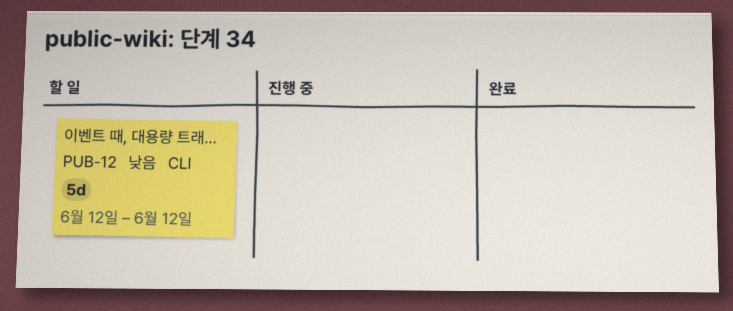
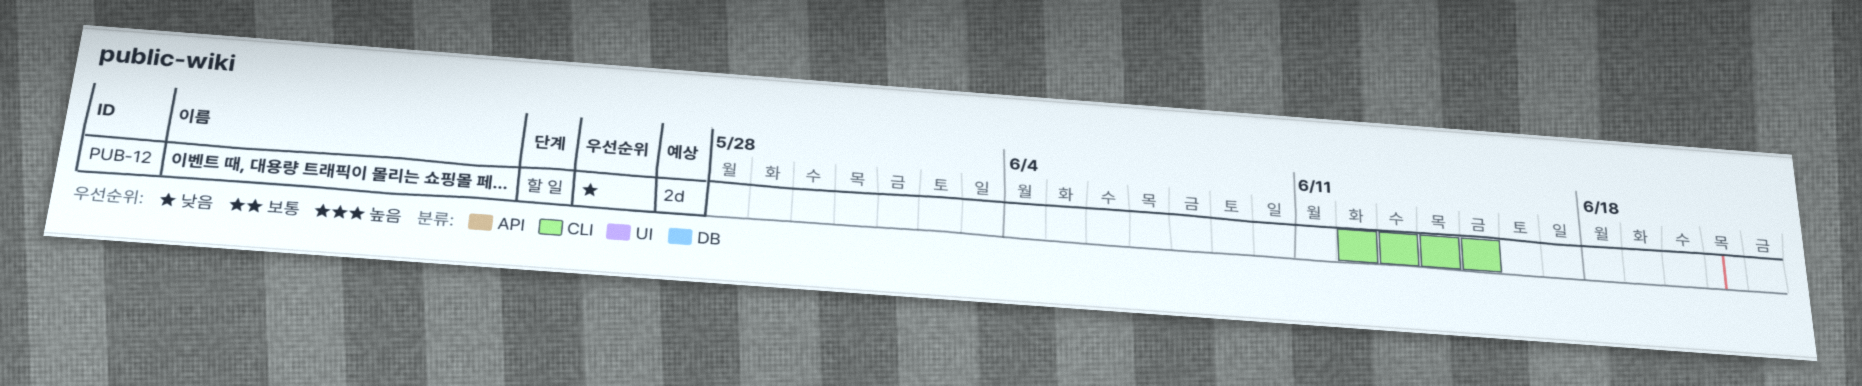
PUB-12, estimate: 5d -> 2d
PUB-12, due: Jun 12 -> Jun 15

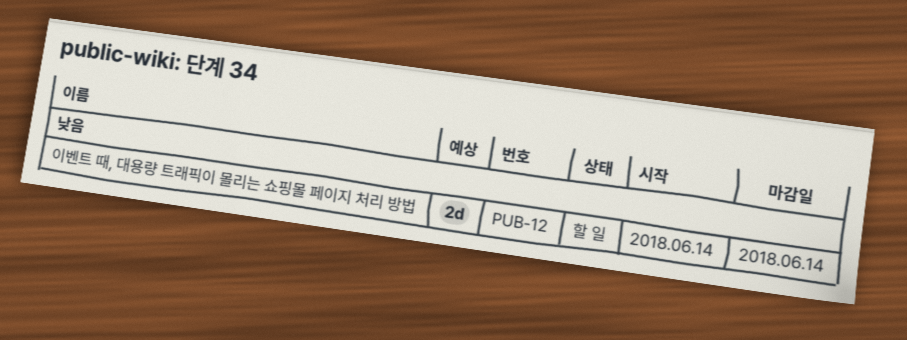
PUB-12, start: Jun 12 -> Jun 14
PUB-12, due: Jun 15 -> Jun 14

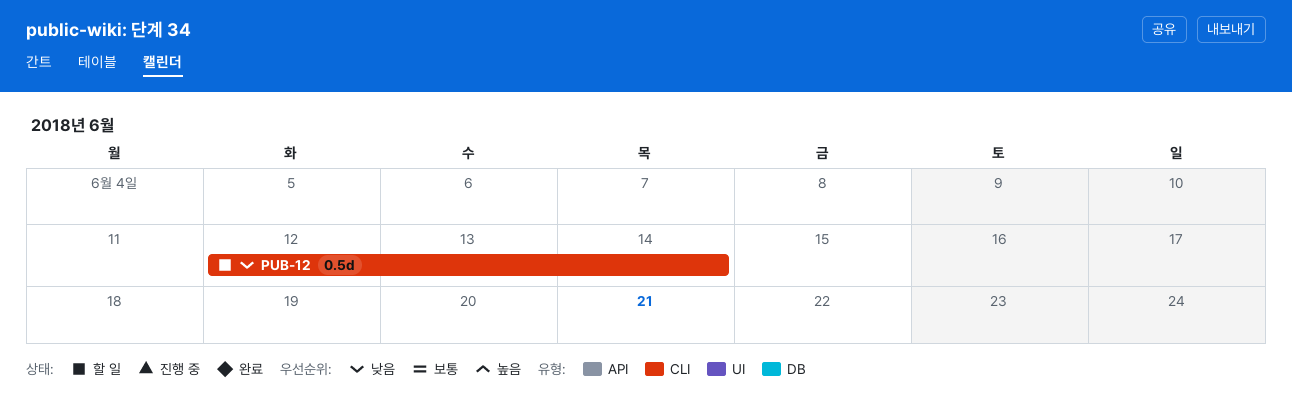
PUB-12, estimate: 2d -> 0.5d
PUB-12, start: Jun 14 -> Jun 12

